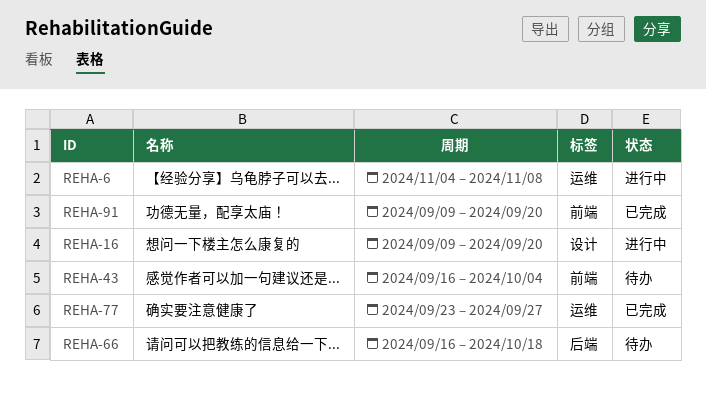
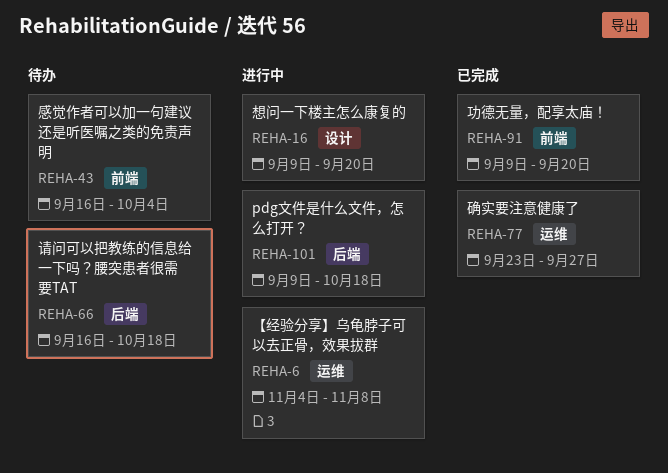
REHA-101: none -> present

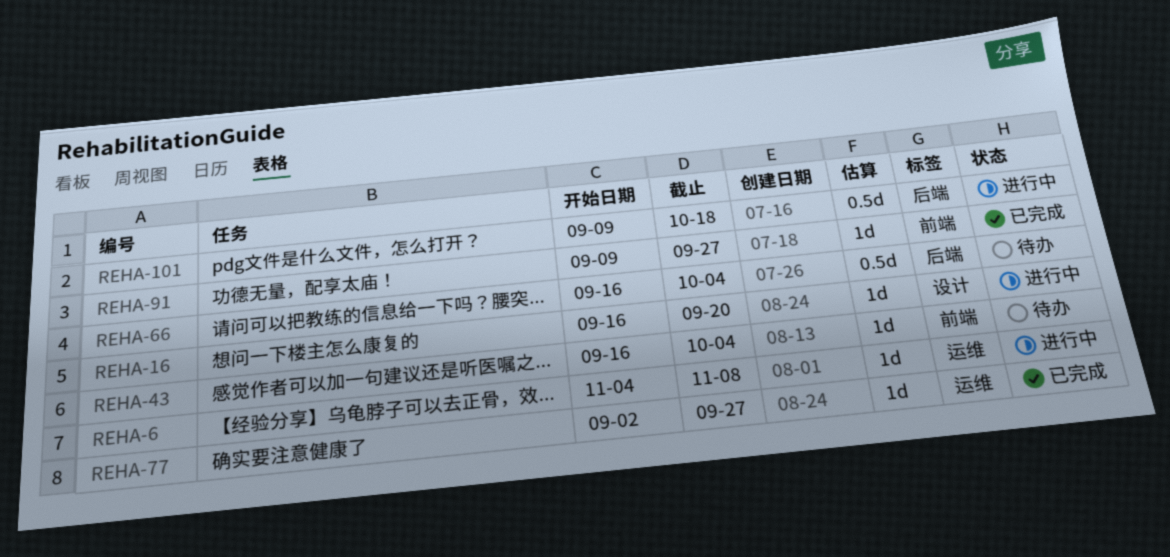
REHA-16, start: Sep 9 -> Sep 16
REHA-66, due: Oct 18 -> Oct 4
REHA-77, start: Sep 23 -> Sep 2
REHA-91, due: Sep 20 -> Sep 27

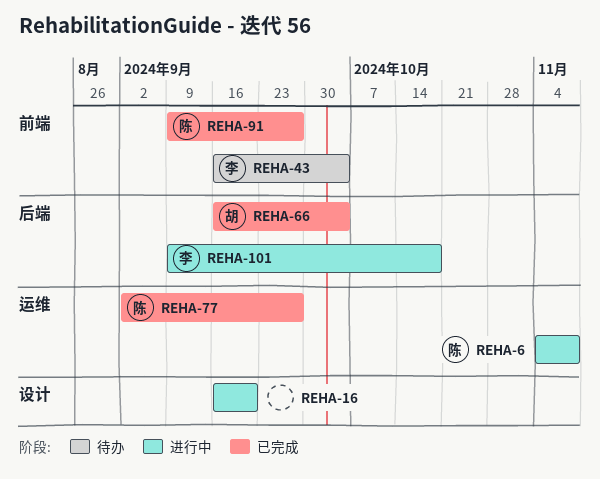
REHA-66, status: 待办 -> 已完成

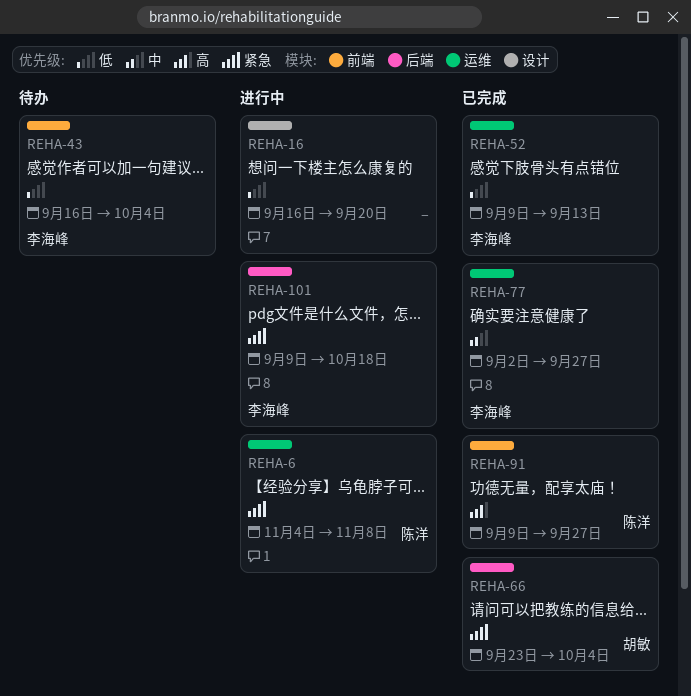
REHA-52: none -> present
REHA-66, start: Sep 16 -> Sep 23
REHA-77, owner: 陈洋 -> 李海峰

